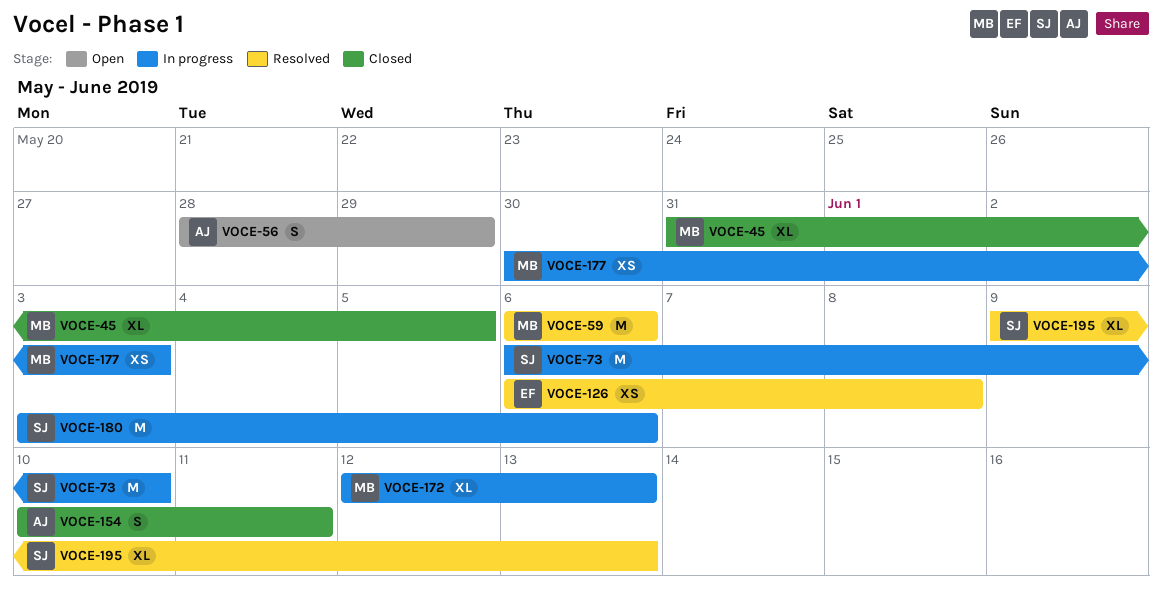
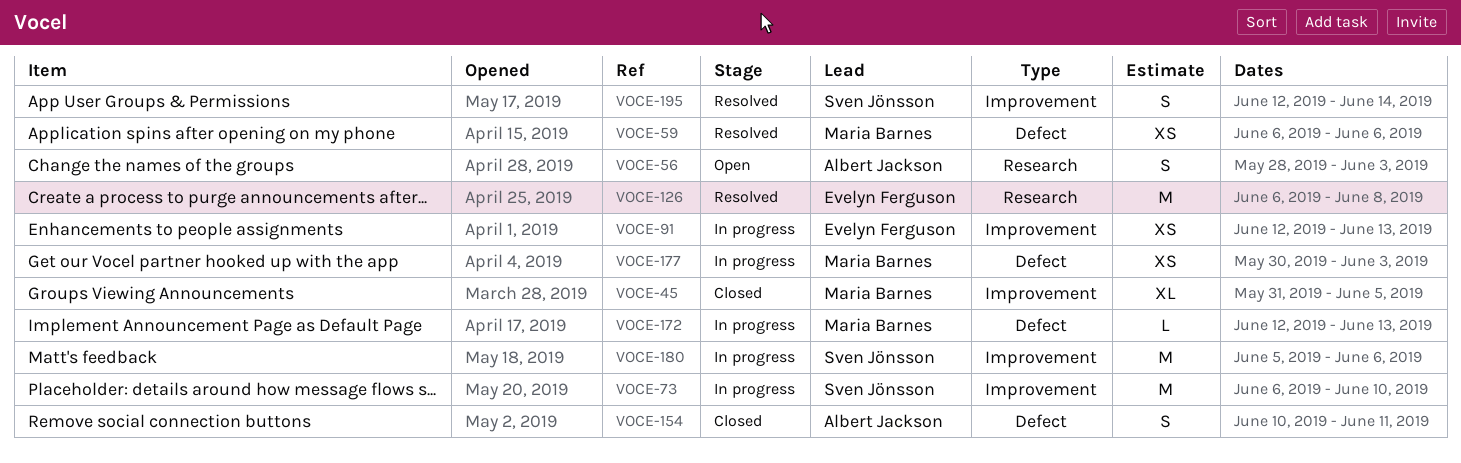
VOCE-56, due: May 29 -> Jun 3
VOCE-59, estimate: M -> XS
VOCE-91: none -> present
VOCE-126, estimate: XS -> M
VOCE-172, estimate: XL -> L
VOCE-180, start: Jun 3 -> Jun 5
VOCE-195, estimate: XL -> S
VOCE-195, start: Jun 9 -> Jun 12
VOCE-195, due: Jun 13 -> Jun 14

